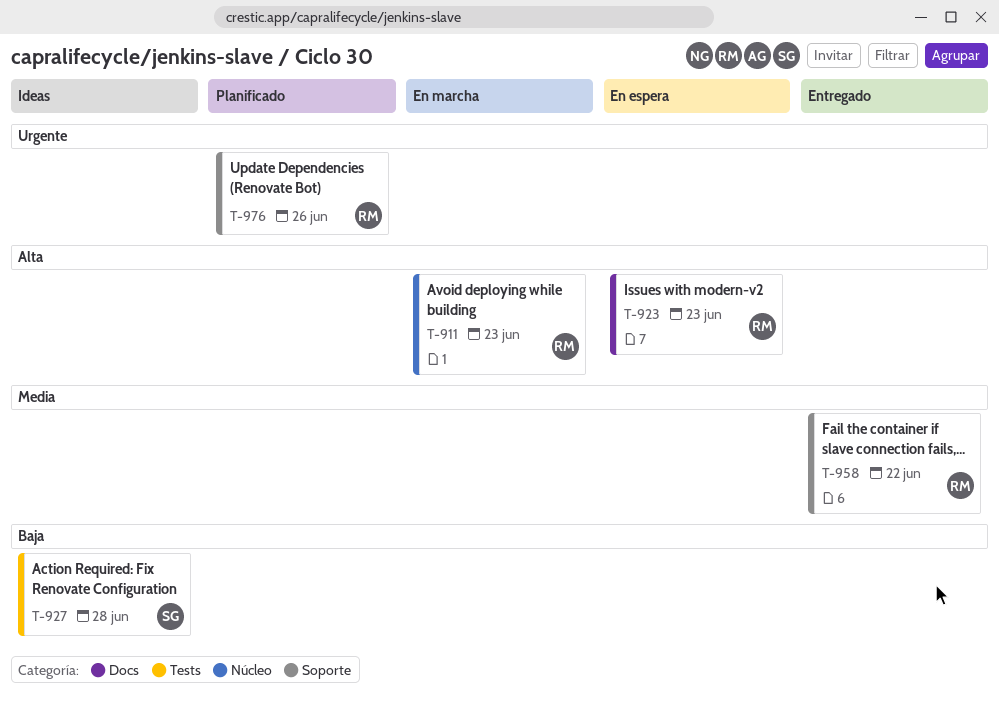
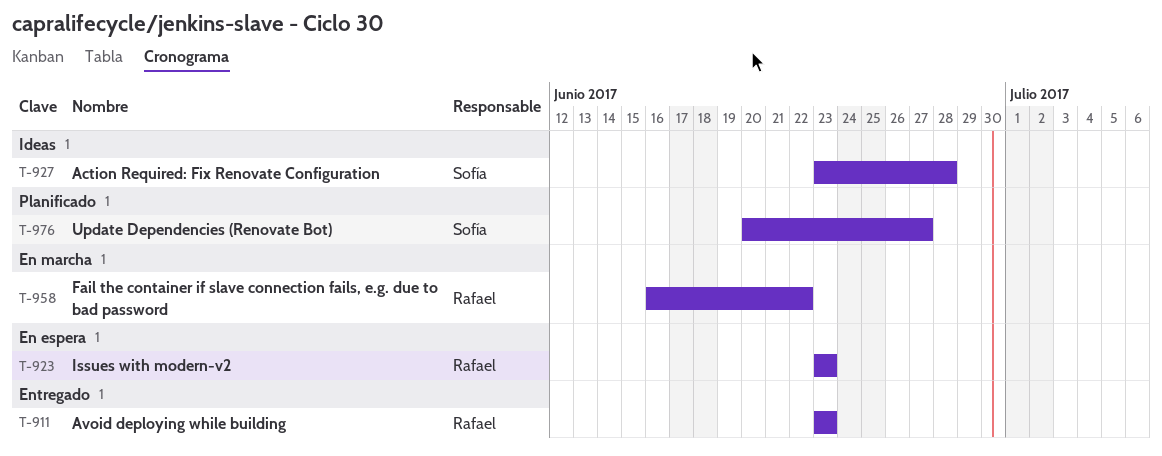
T-911, status: En marcha -> Entregado
T-958, status: Entregado -> En marcha
T-976, owner: Rafael -> Sofía
T-976, due: Jun 26 -> Jun 27

